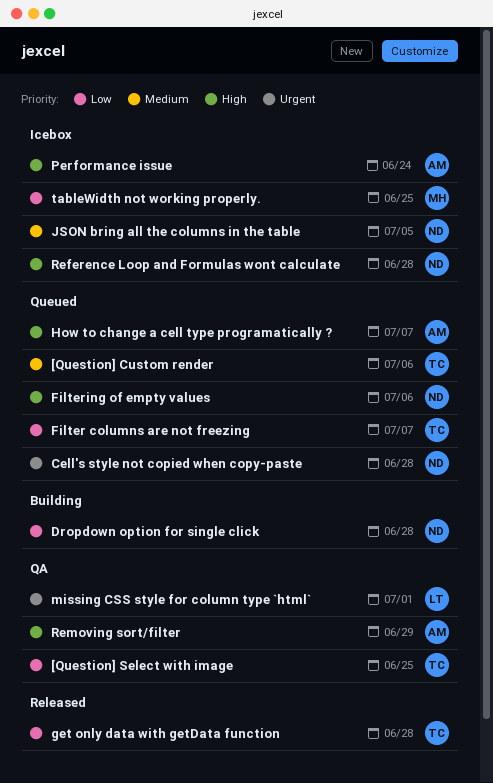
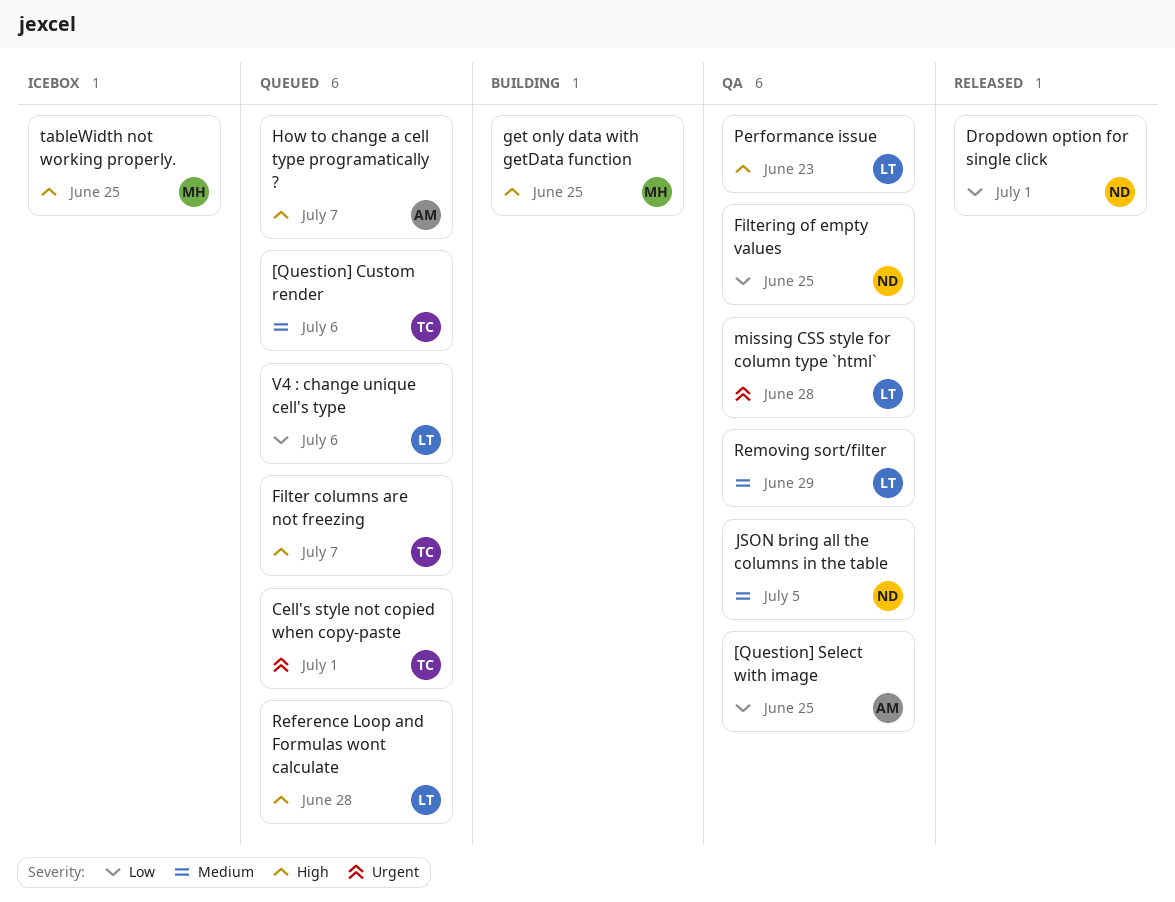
[Question] Select with image, owner: TC -> AM
Cell's style not copied when copy-paste, owner: ND -> TC
Cell's style not copied when copy-paste, due: Jun 28 -> Jul 1
Dropdown option for single click, status: Building -> Released
Dropdown option for single click, due: Jun 28 -> Jul 1
Filter columns are not freezing, priority: Low -> High
Filtering of empty values, status: Queued -> QA
Filtering of empty values, priority: High -> Low
Filtering of empty values, due: Jul 6 -> Jun 25
get only data with getData function, status: Released -> Building
get only data with getData function, owner: TC -> MH
get only data with getData function, priority: Low -> High
get only data with getData function, due: Jun 28 -> Jun 25
JSON bring all the columns in the table, status: Icebox -> QA
missing CSS style for column type `html`, due: Jul 1 -> Jun 28
Performance issue, status: Icebox -> QA
Performance issue, owner: AM -> LT
Performance issue, due: Jun 24 -> Jun 23
Reference Loop and Formulas wont calculate, status: Icebox -> Queued
Reference Loop and Formulas wont calculate, owner: ND -> LT
Removing sort/filter, owner: AM -> LT
Removing sort/filter, priority: High -> Medium
tableWidth not working properly., priority: Low -> High
V4 : change unique cell's type: none -> present

